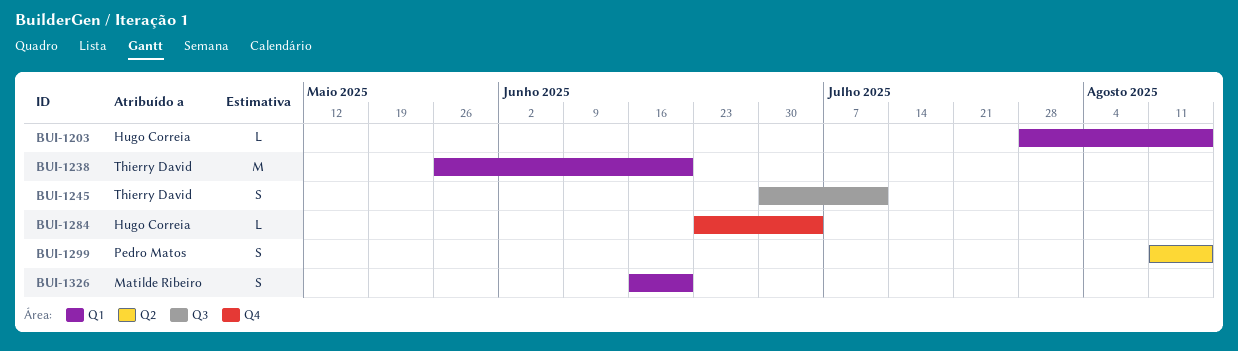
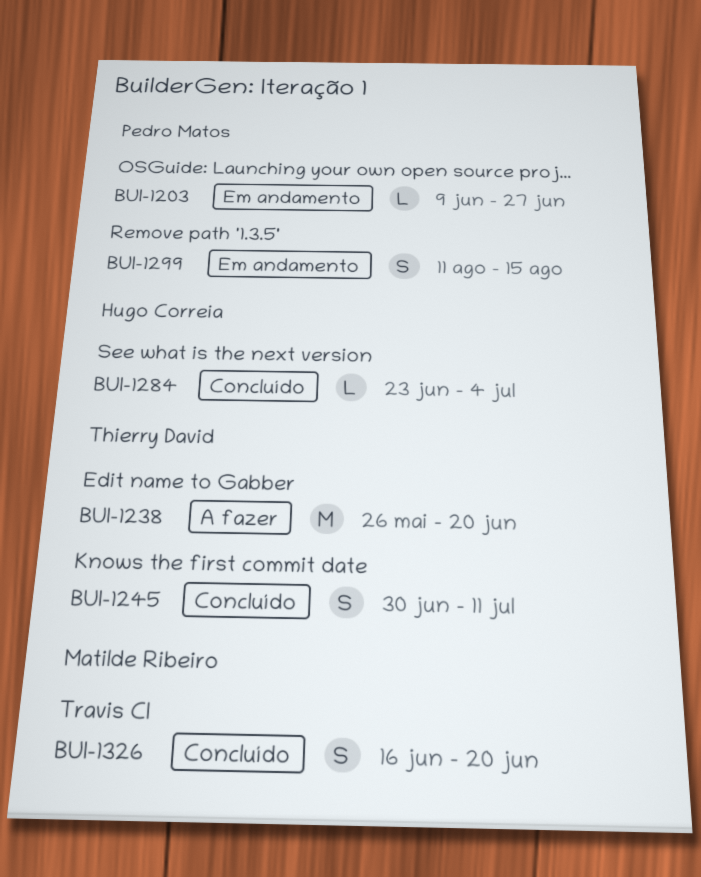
BUI-1203, owner: Hugo Correia -> Pedro Matos
BUI-1203, start: Jul 28 -> Jun 9
BUI-1203, due: Aug 15 -> Jun 27

